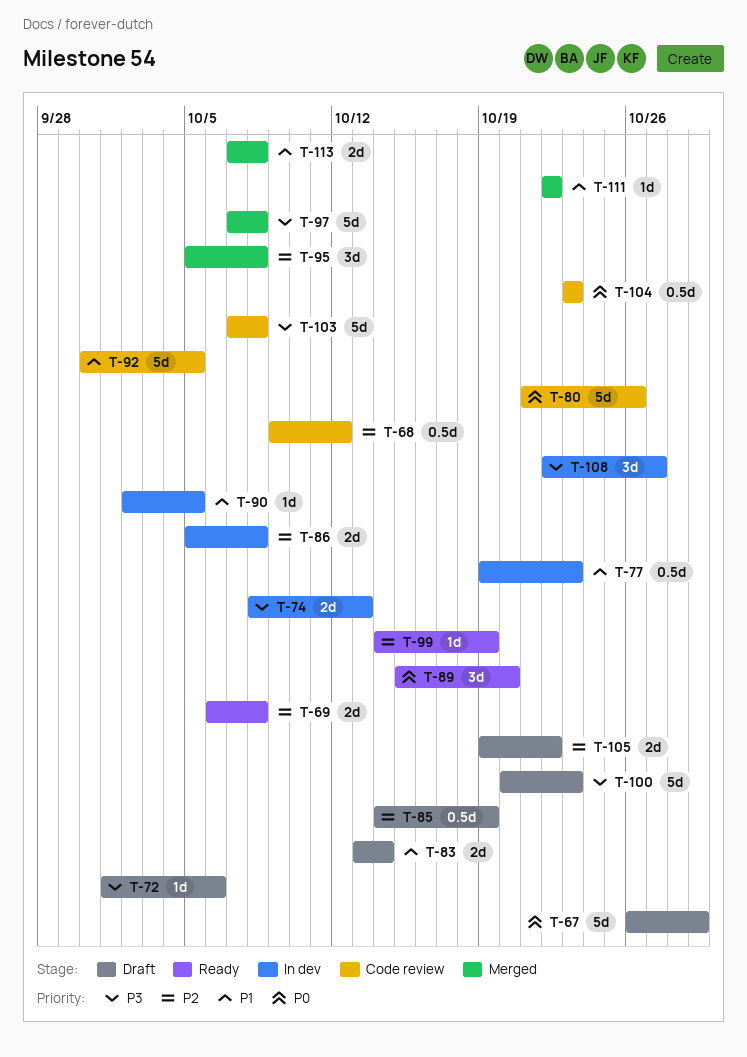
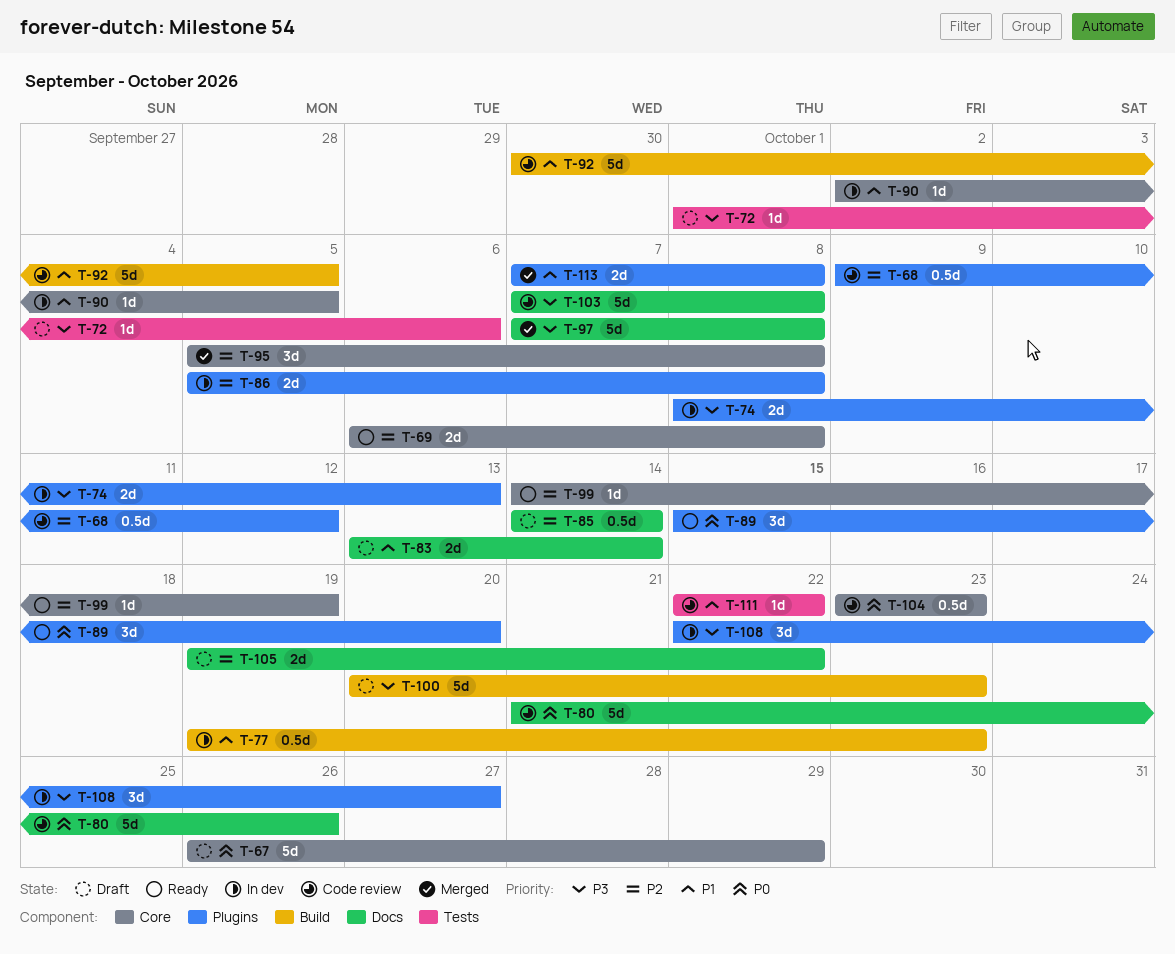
T-85, due: Oct 19 -> Oct 14
T-111, status: Merged -> Code review

